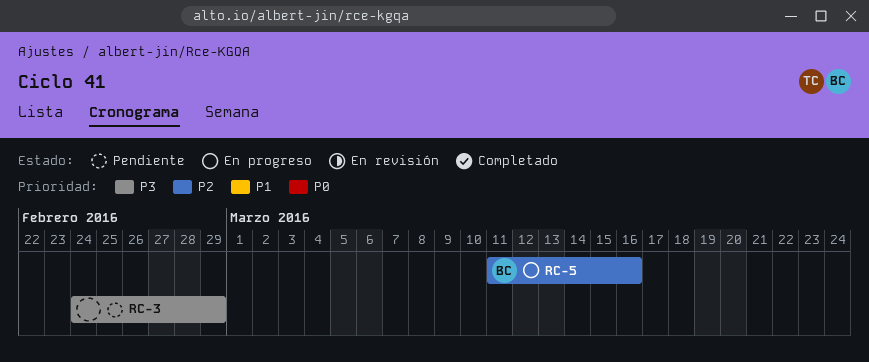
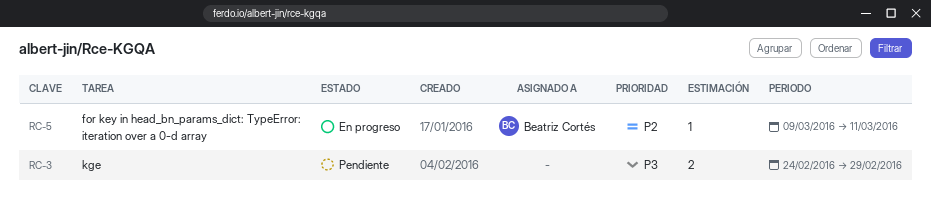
RC-5, start: Mar 11 -> Mar 9
RC-5, due: Mar 16 -> Mar 11

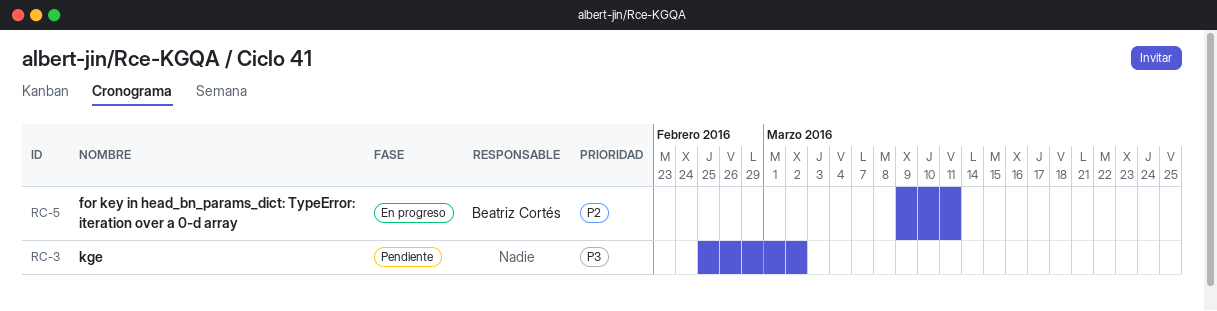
RC-3, start: Feb 24 -> Feb 25
RC-3, due: Feb 29 -> Mar 2

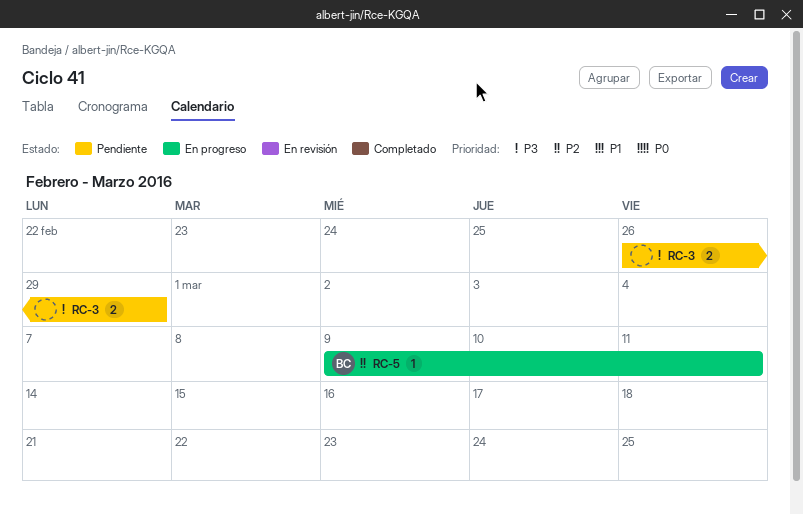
RC-3, start: Feb 25 -> Feb 26
RC-3, due: Mar 2 -> Feb 29

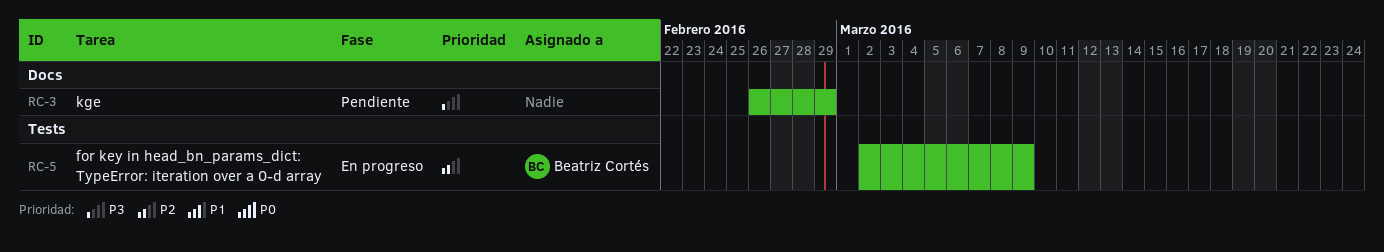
RC-5, start: Mar 9 -> Mar 2
RC-5, due: Mar 11 -> Mar 9

